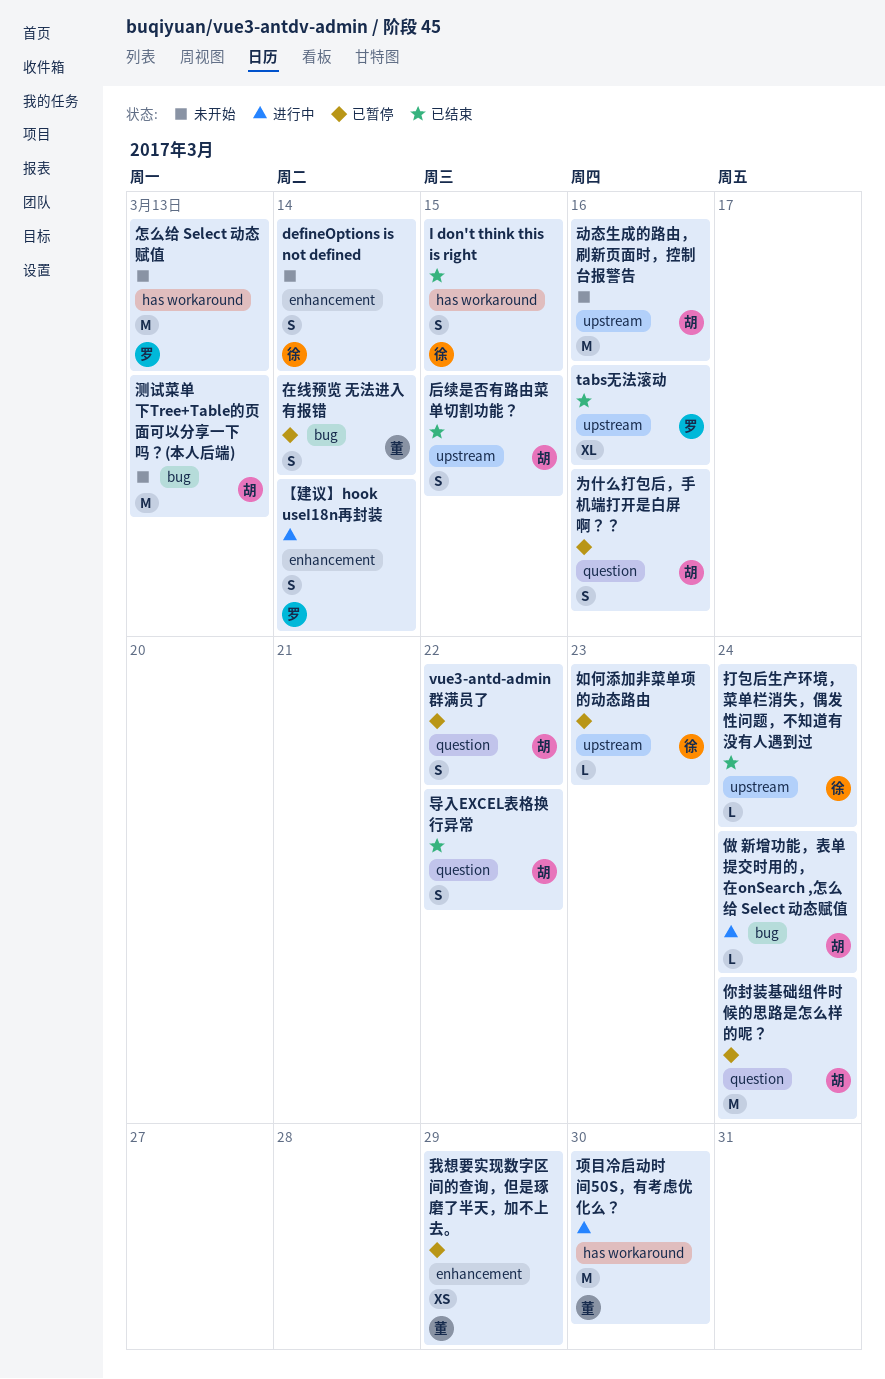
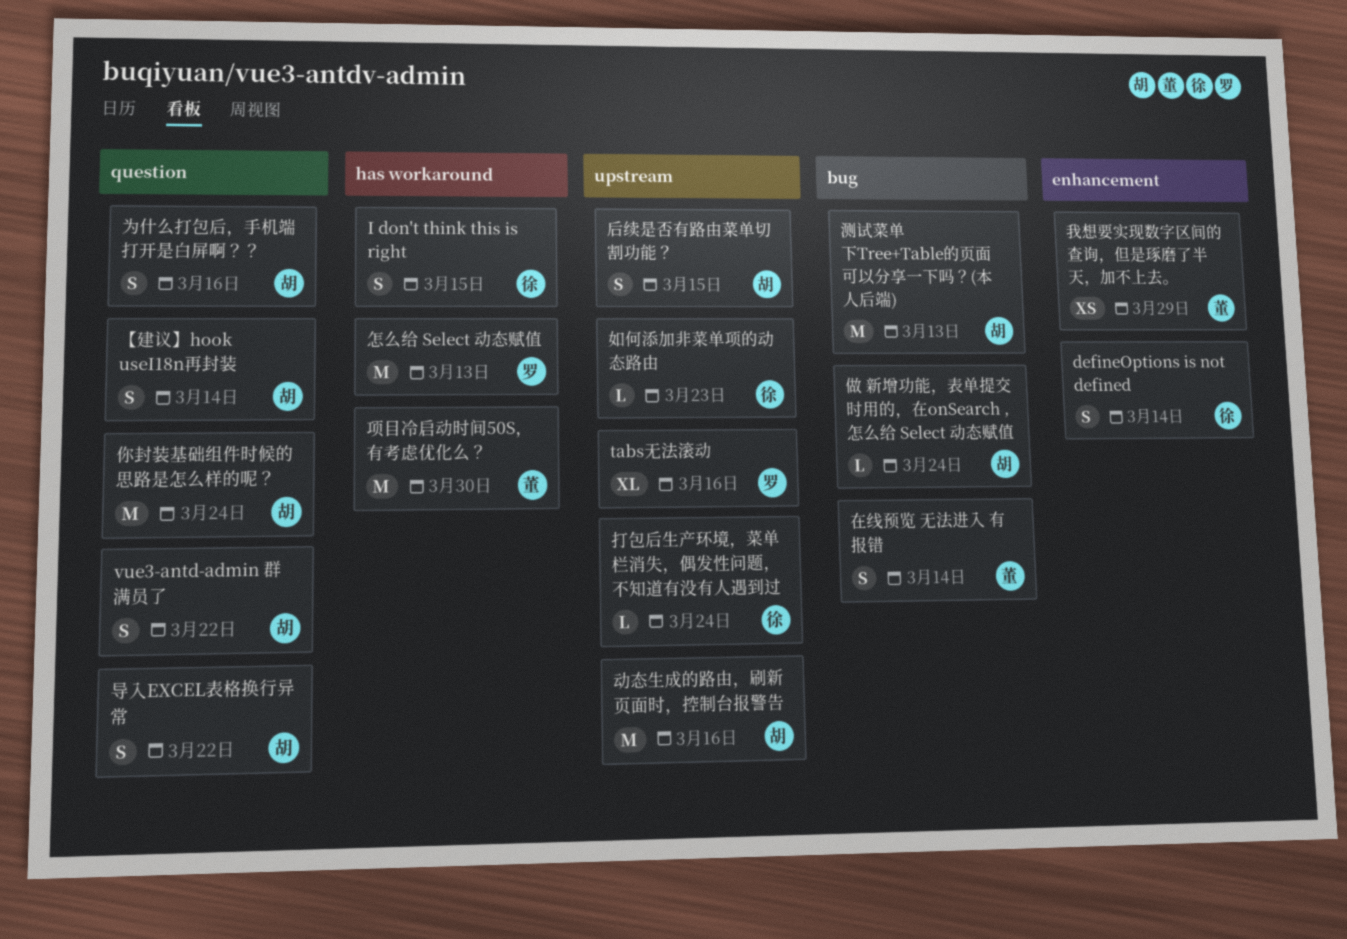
【建议】hook useI18n再封装, owner: 罗 -> 胡
【建议】hook useI18n再封装, label: enhancement -> question

